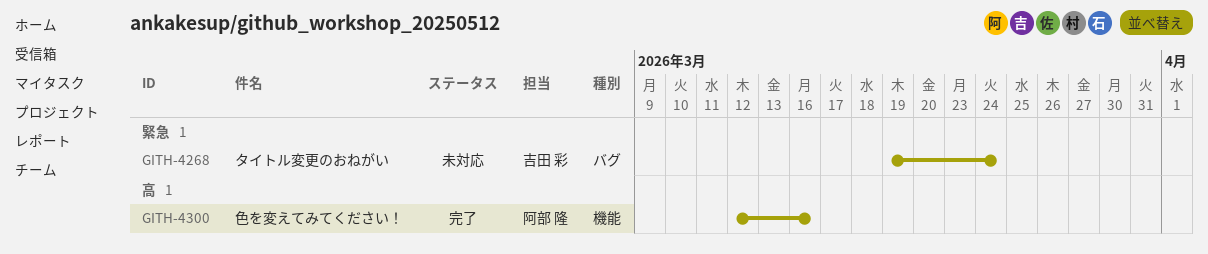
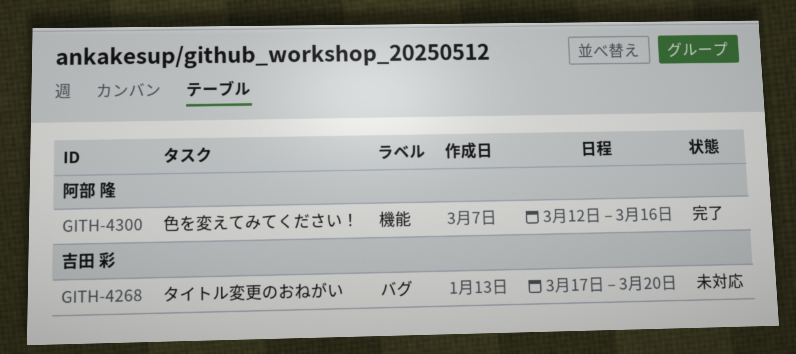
GITH-4268, start: Mar 19 -> Mar 17
GITH-4268, due: Mar 24 -> Mar 20

